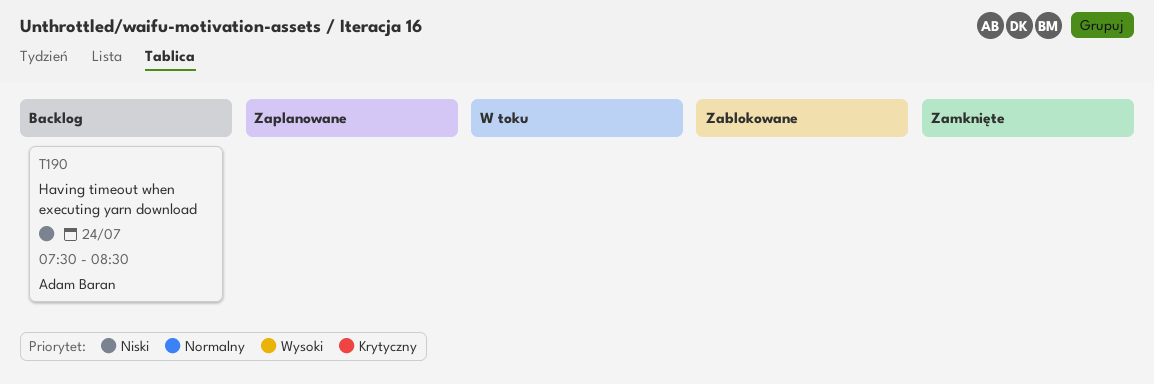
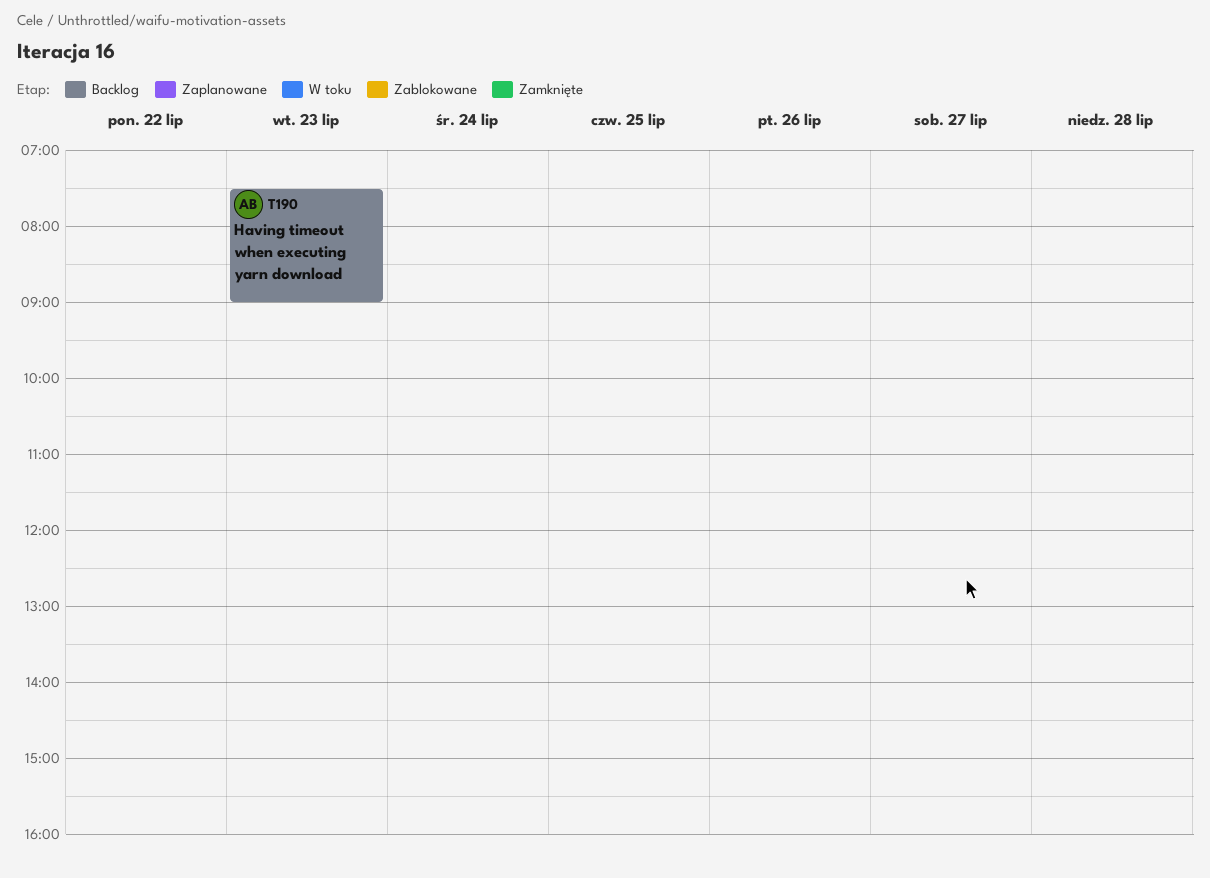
T190, day: Jul 24 -> Jul 23
T190, ends: 08:30 -> 09:00

